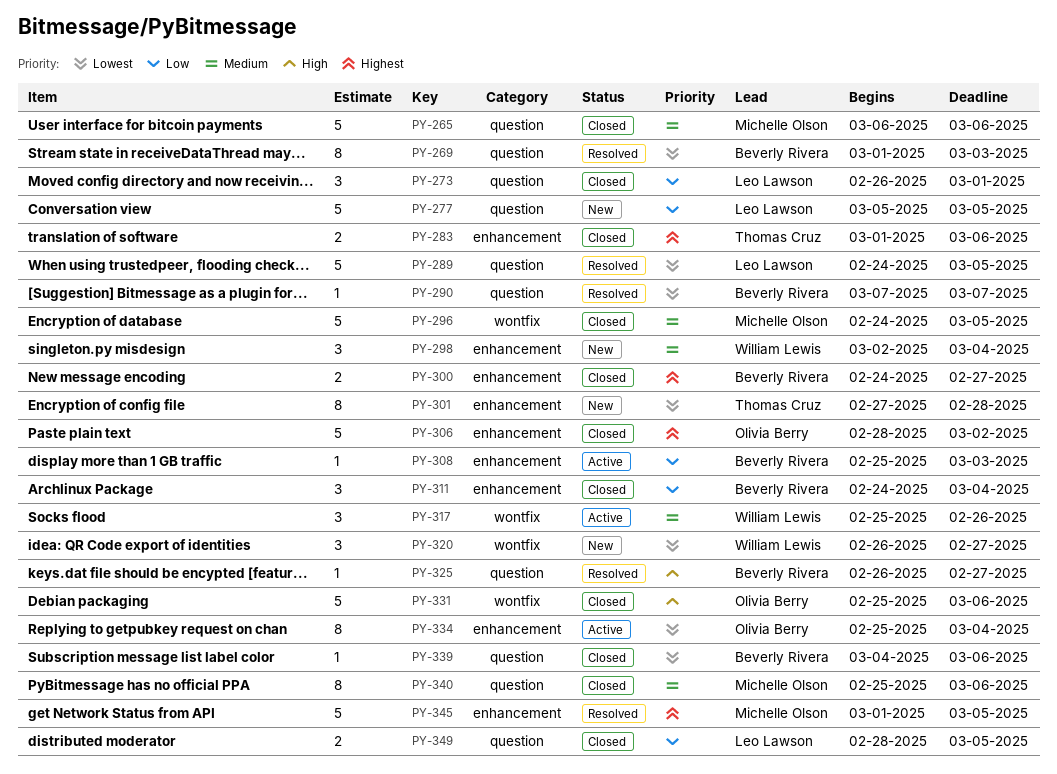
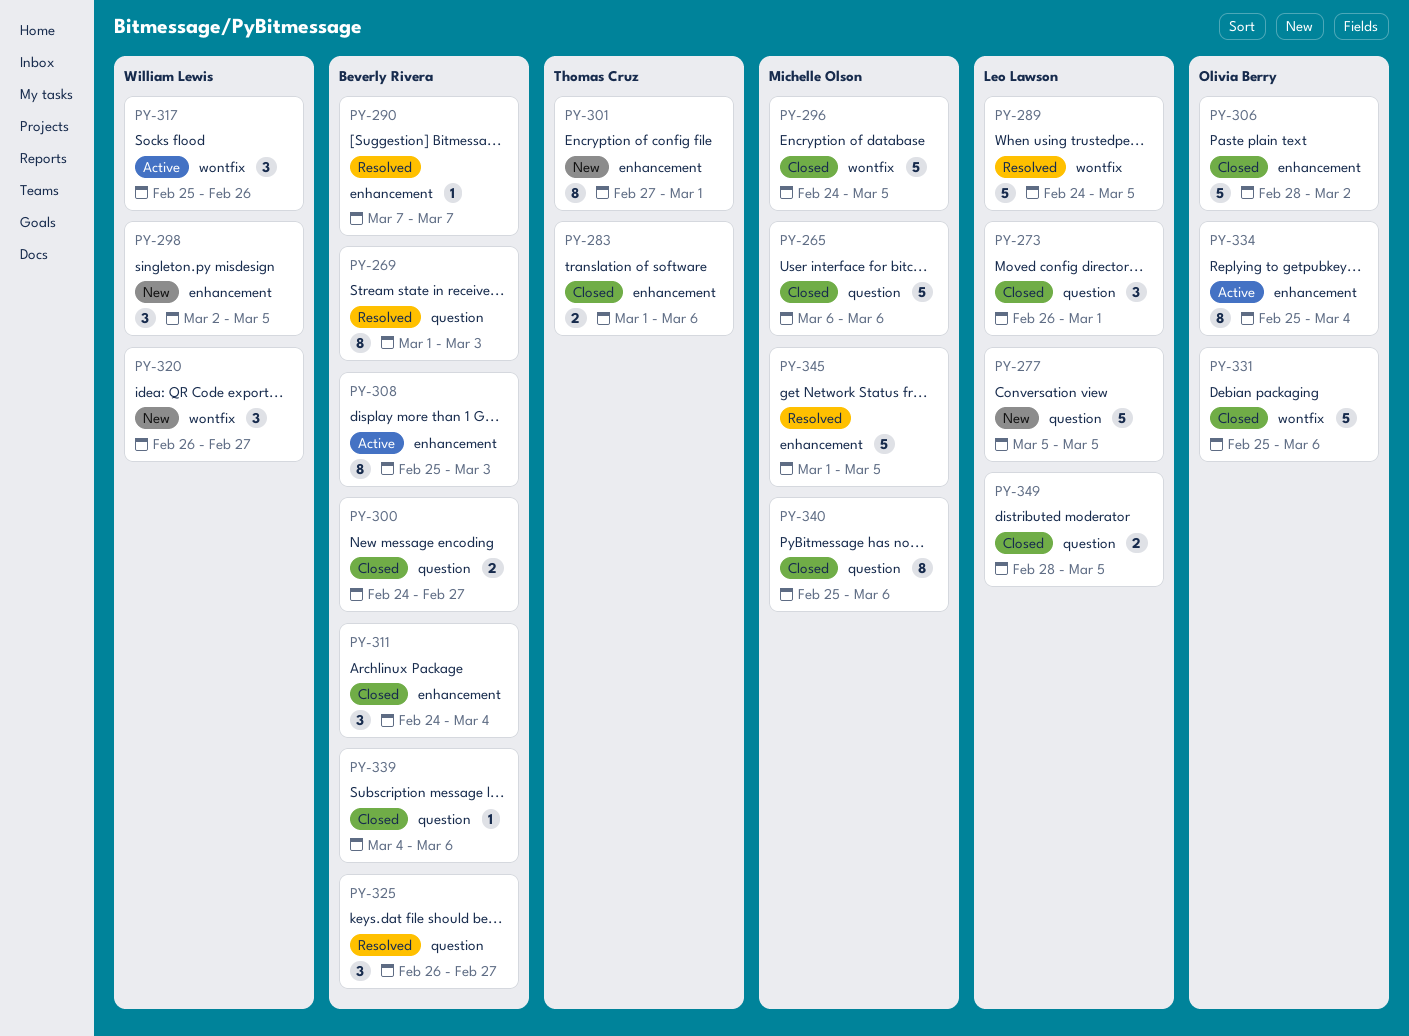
PY-289, label: question -> wontfix
PY-290, label: question -> enhancement
PY-298, due: Mar 4 -> Mar 5
PY-300, label: enhancement -> question
PY-301, due: Feb 28 -> Mar 1
PY-308, estimate: 1 -> 8
PY-325, estimate: 1 -> 3

